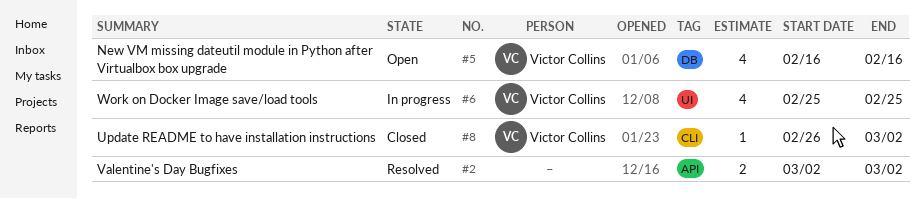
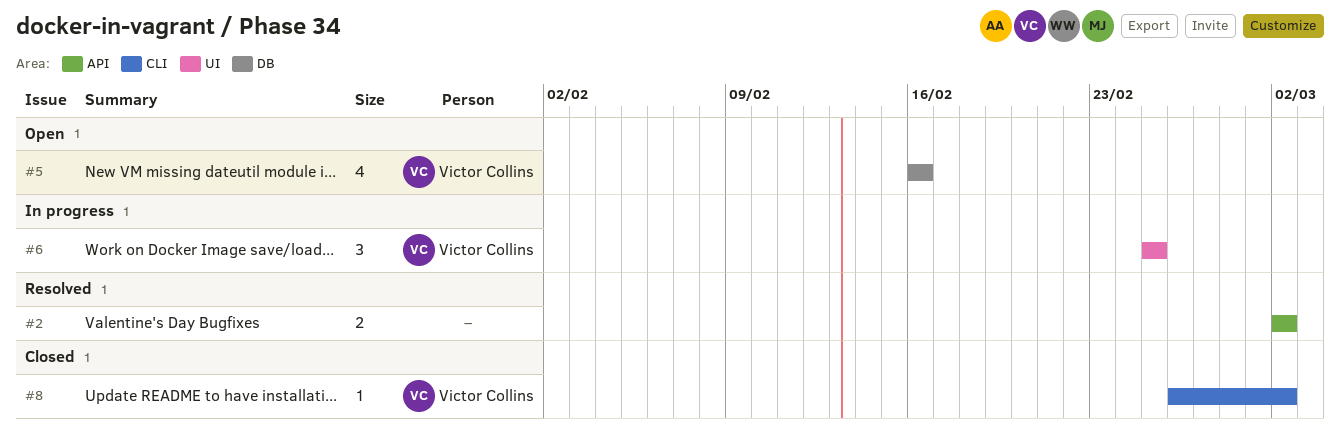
#6, estimate: 4 -> 3

